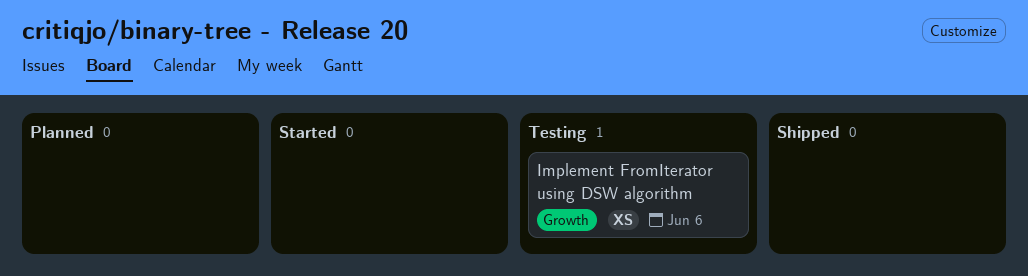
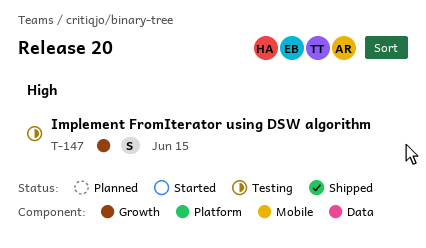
Implement FromIterator using DSW algorithm, estimate: XS -> S
Implement FromIterator using DSW algorithm, due: Jun 6 -> Jun 15

